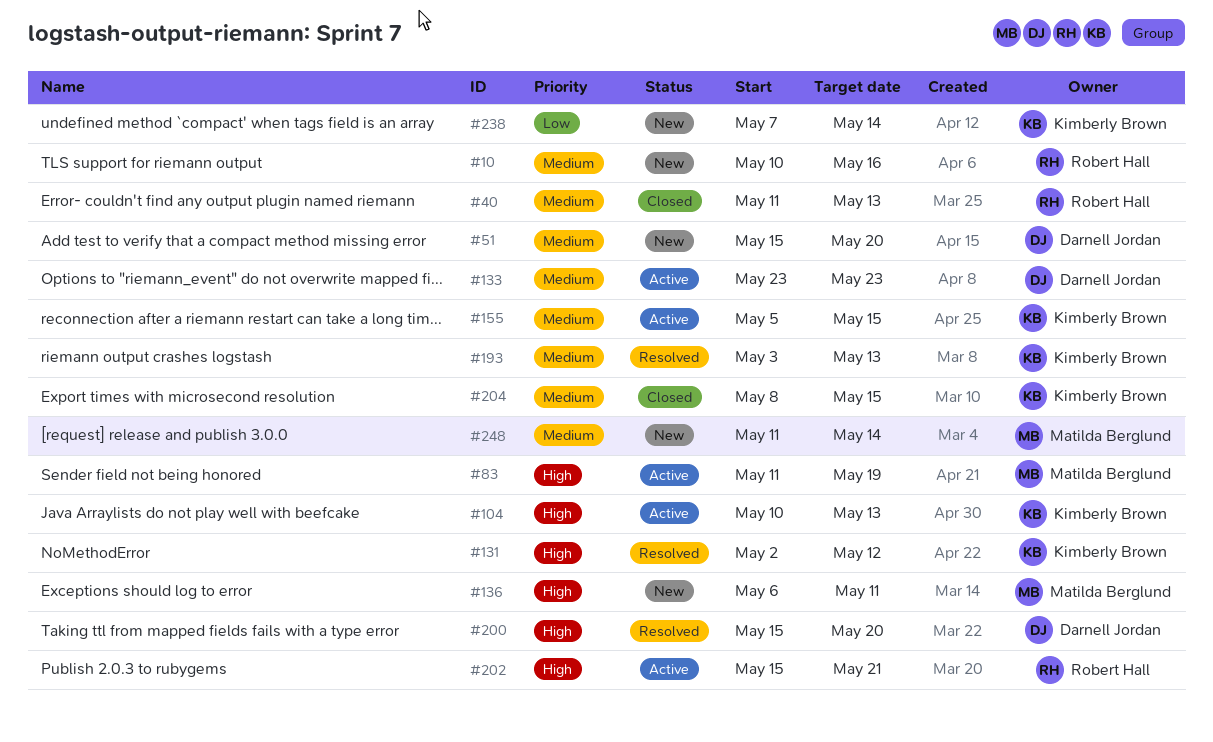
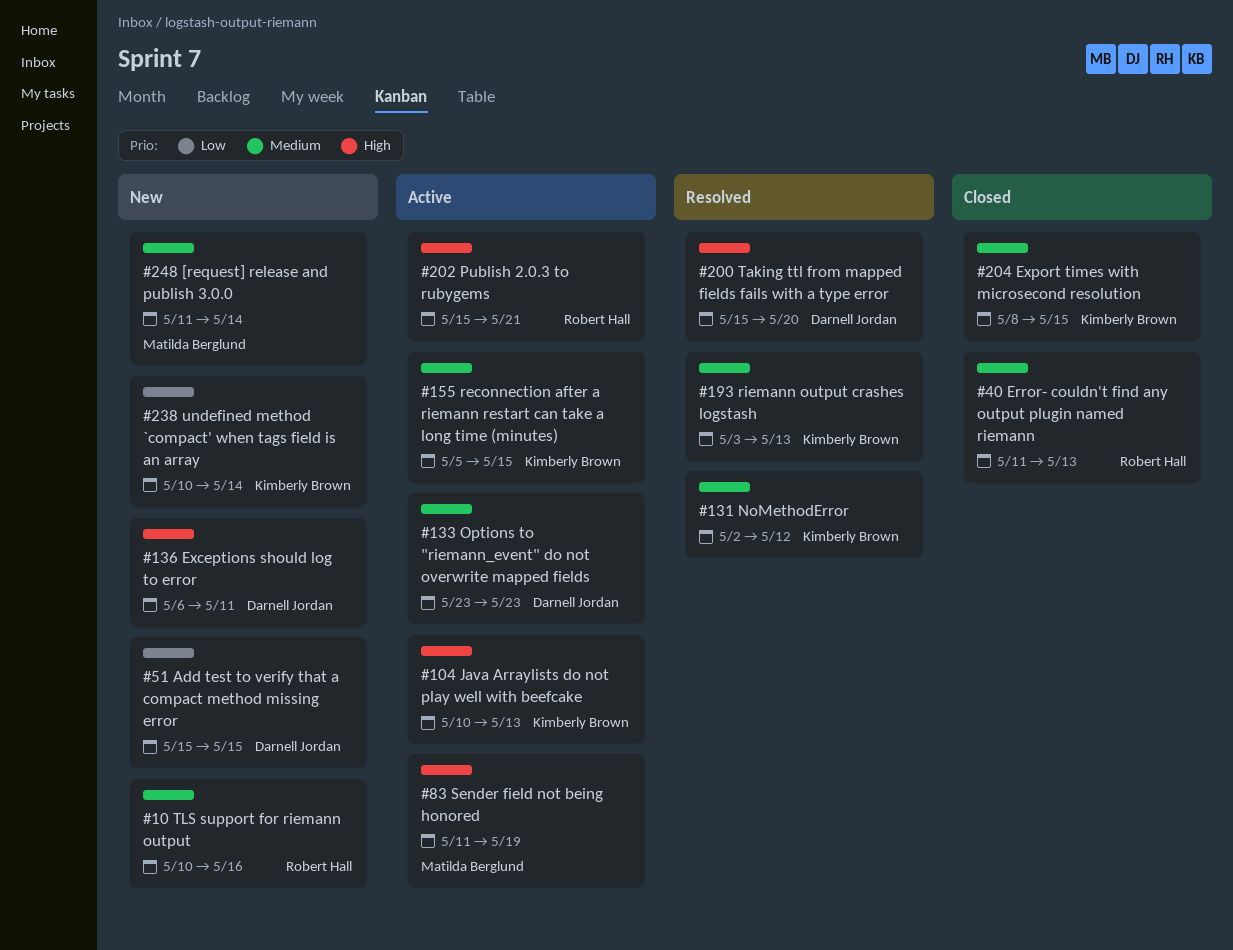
#51, priority: Medium -> Low
#51, due: May 20 -> May 15
#131, priority: High -> Medium
#136, owner: Matilda Berglund -> Darnell Jordan
#238, start: May 7 -> May 10

